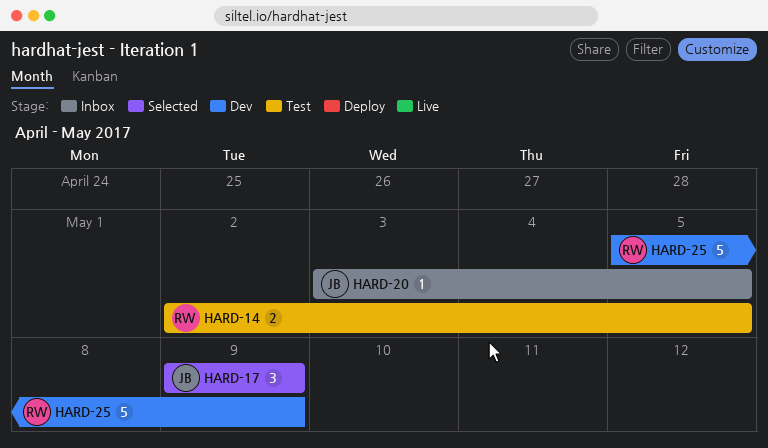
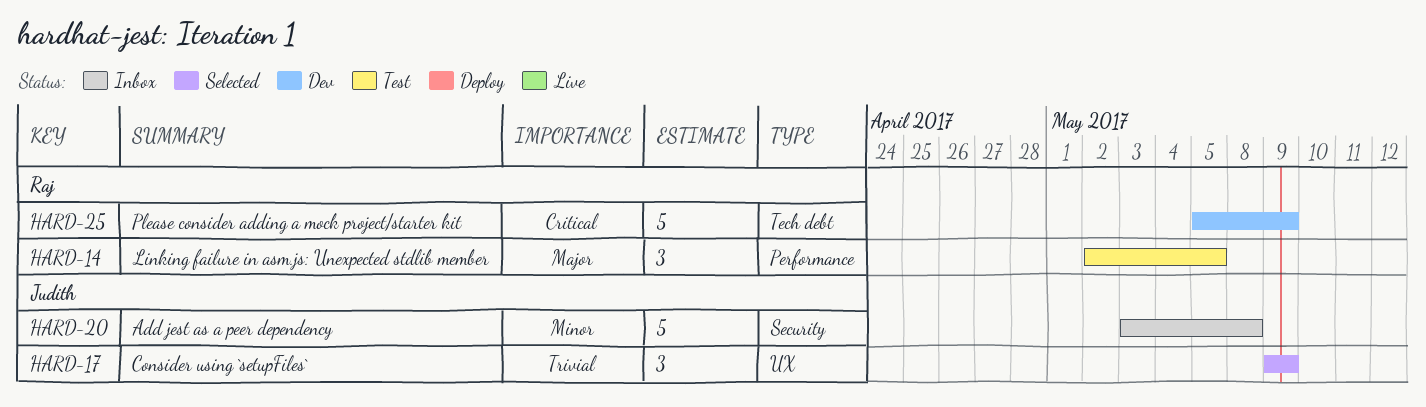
HARD-14, estimate: 2 -> 3
HARD-20, estimate: 1 -> 5
HARD-20, due: May 5 -> May 8

